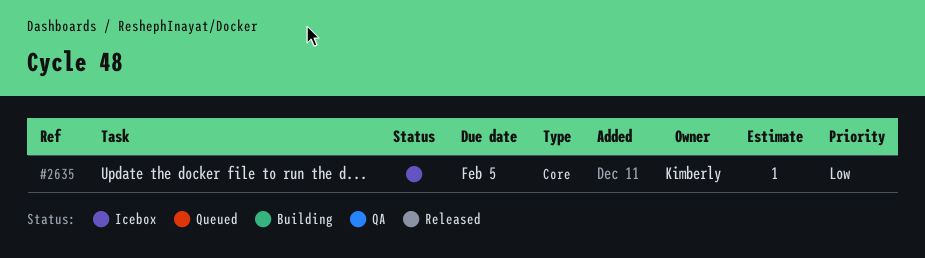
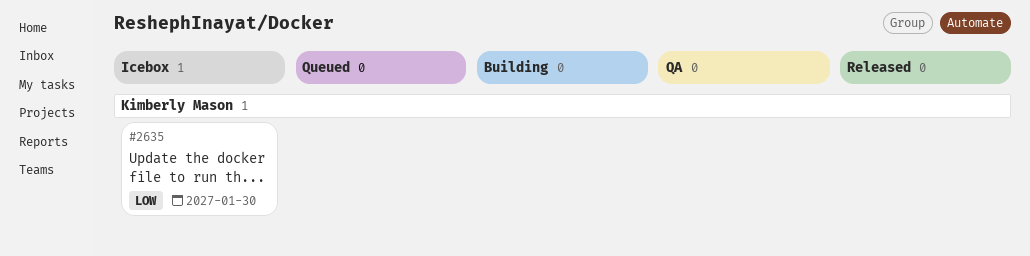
#2635, due: Feb 5 -> Jan 30

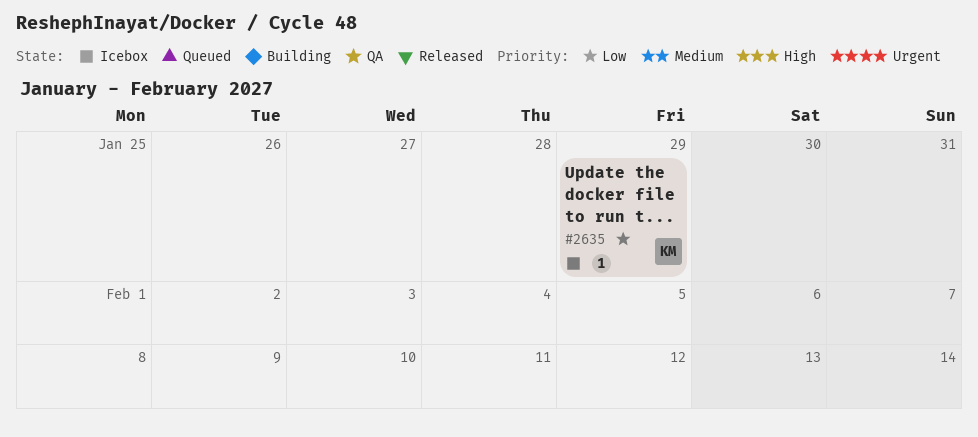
#2635, due: Jan 30 -> Jan 29

